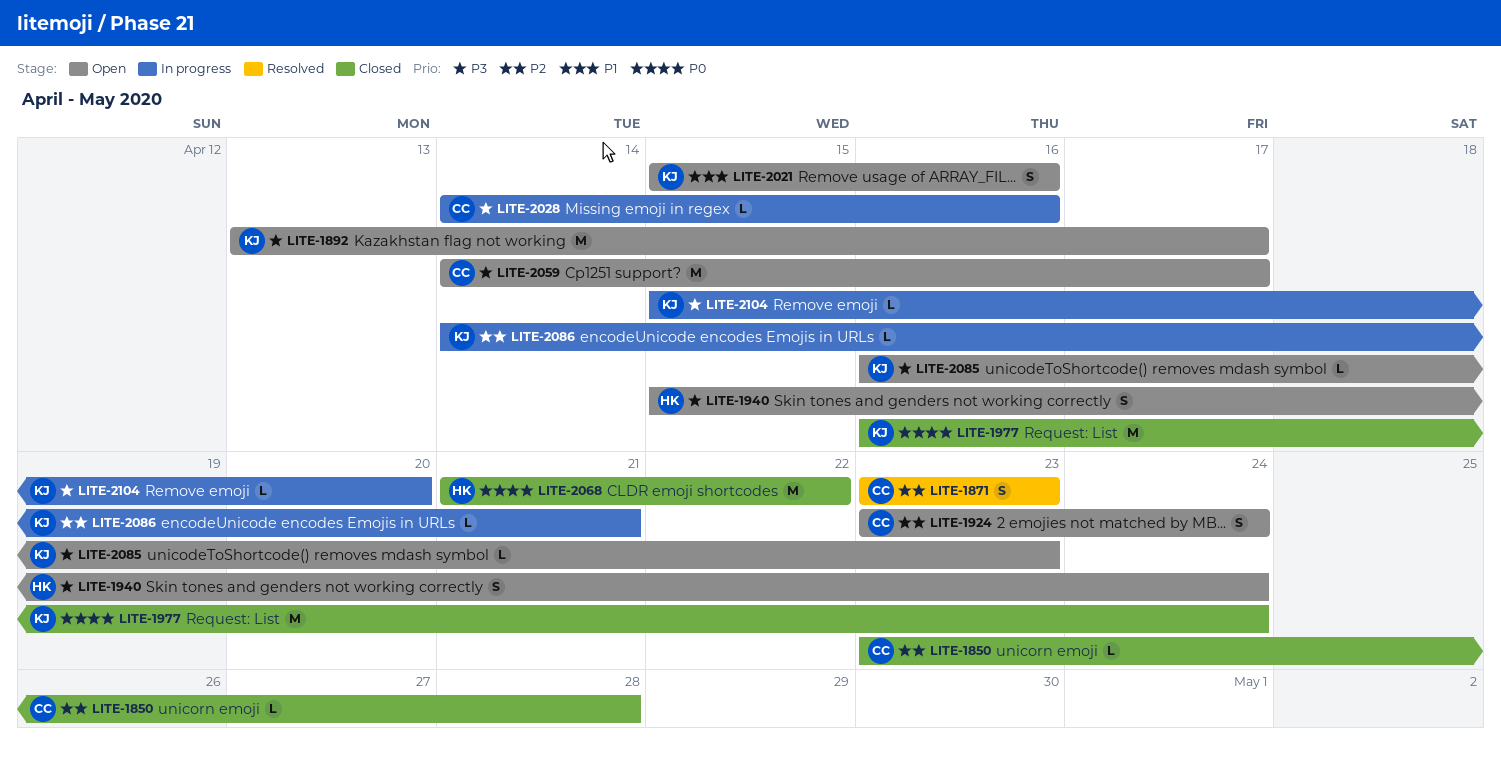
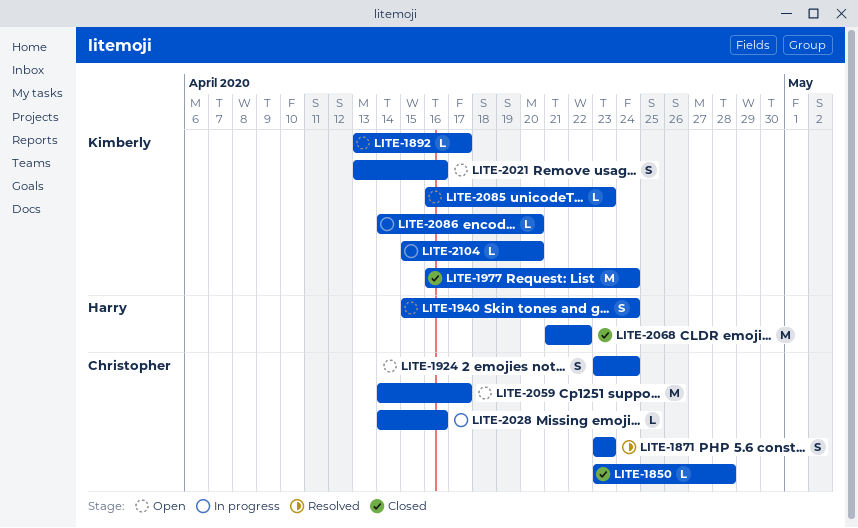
LITE-1892, estimate: M -> L
LITE-2021, start: Apr 15 -> Apr 13
LITE-2086, due: Apr 21 -> Apr 20

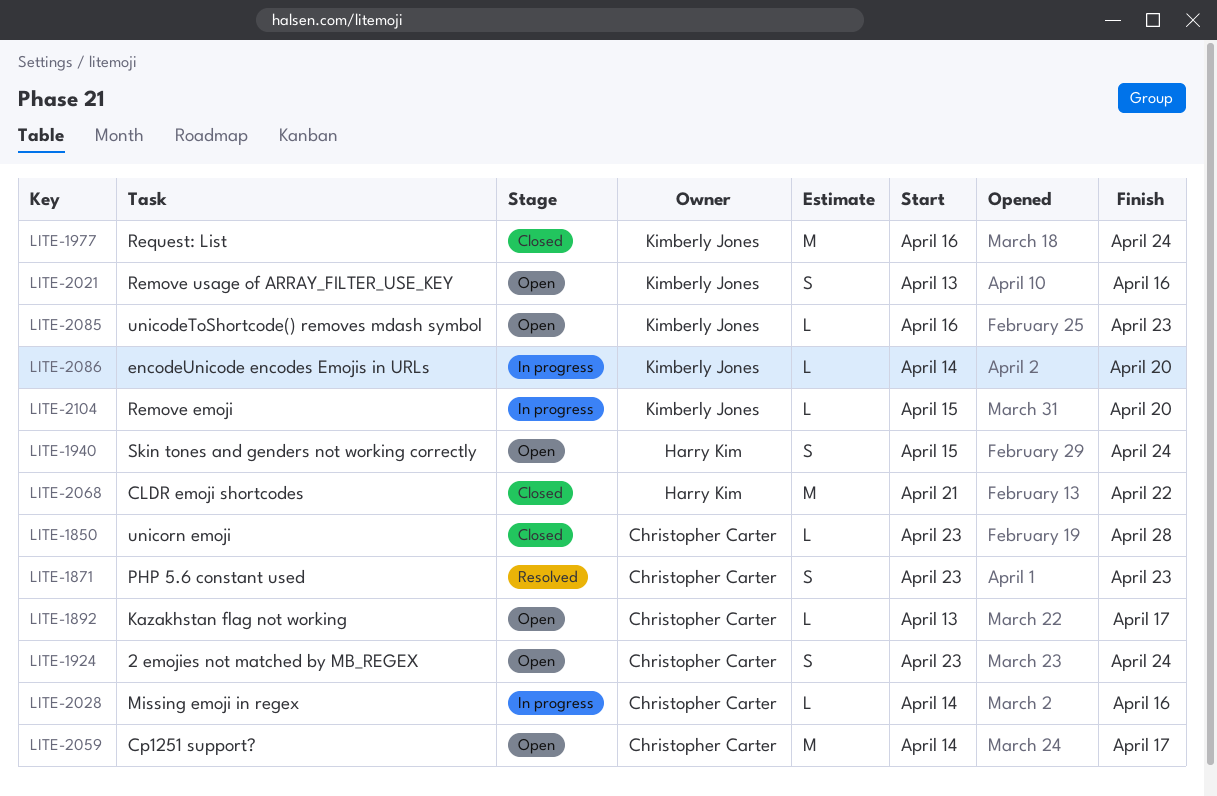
LITE-1892, owner: Kimberly Jones -> Christopher Carter

